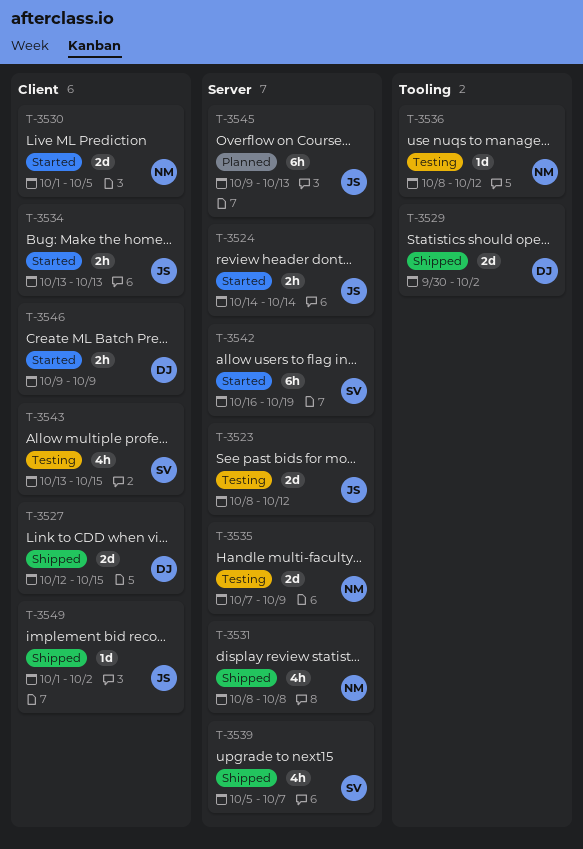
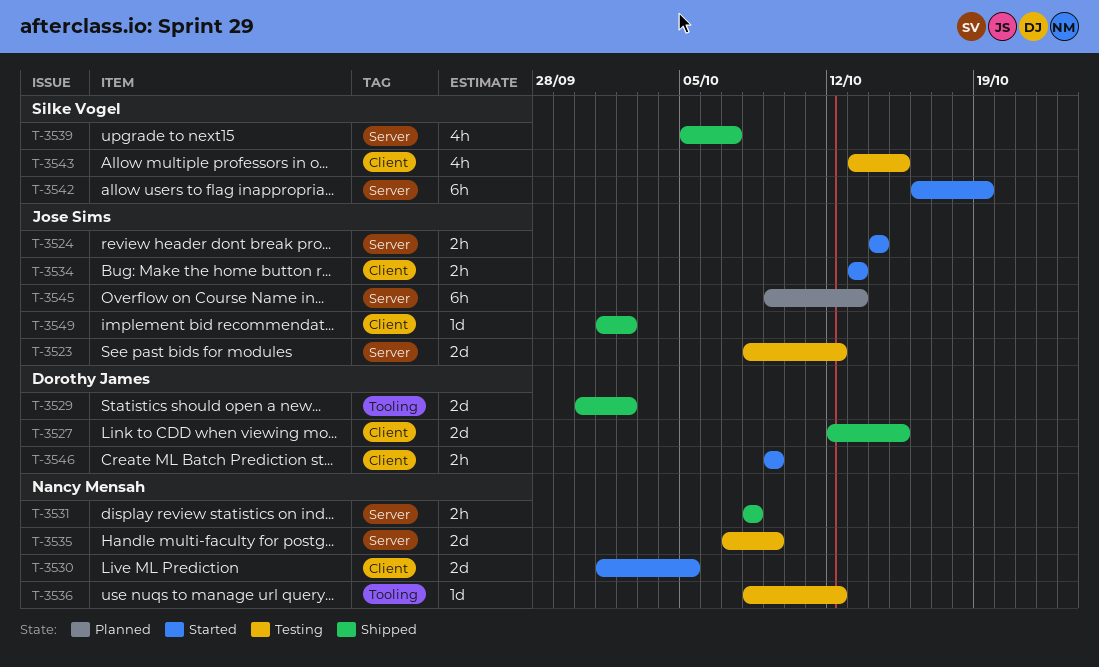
T-3531, estimate: 4h -> 2h

